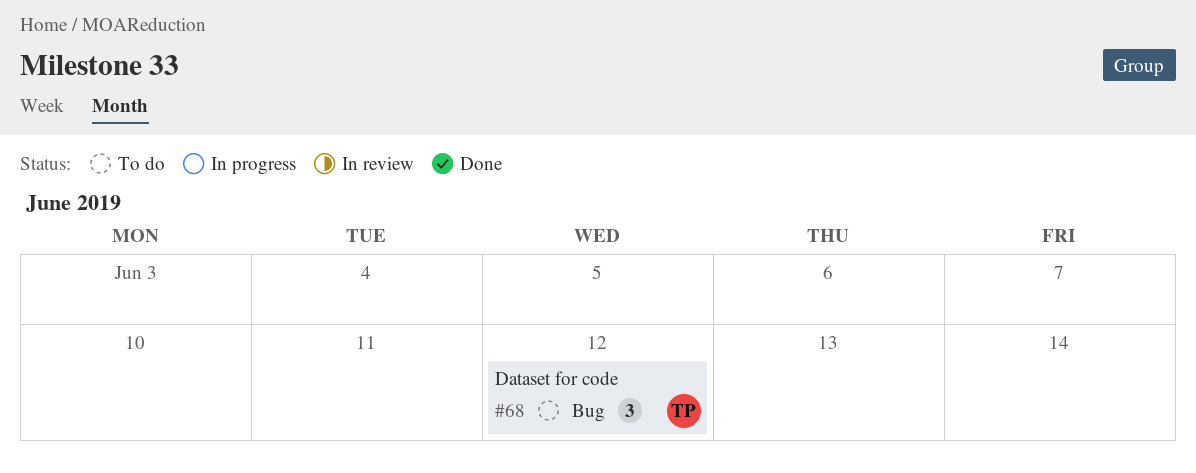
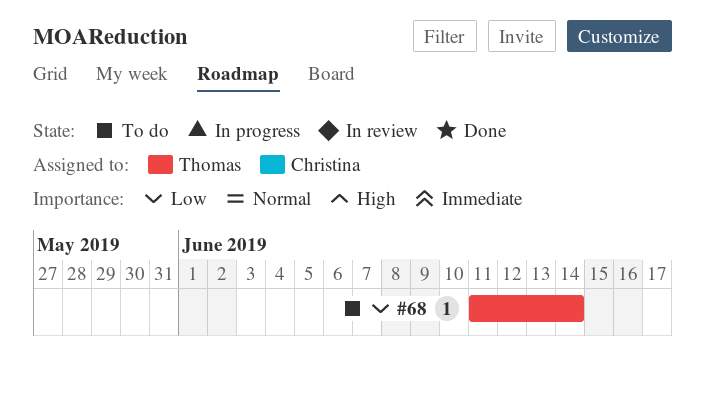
#68, estimate: 3 -> 1
#68, due: Jun 12 -> Jun 14

